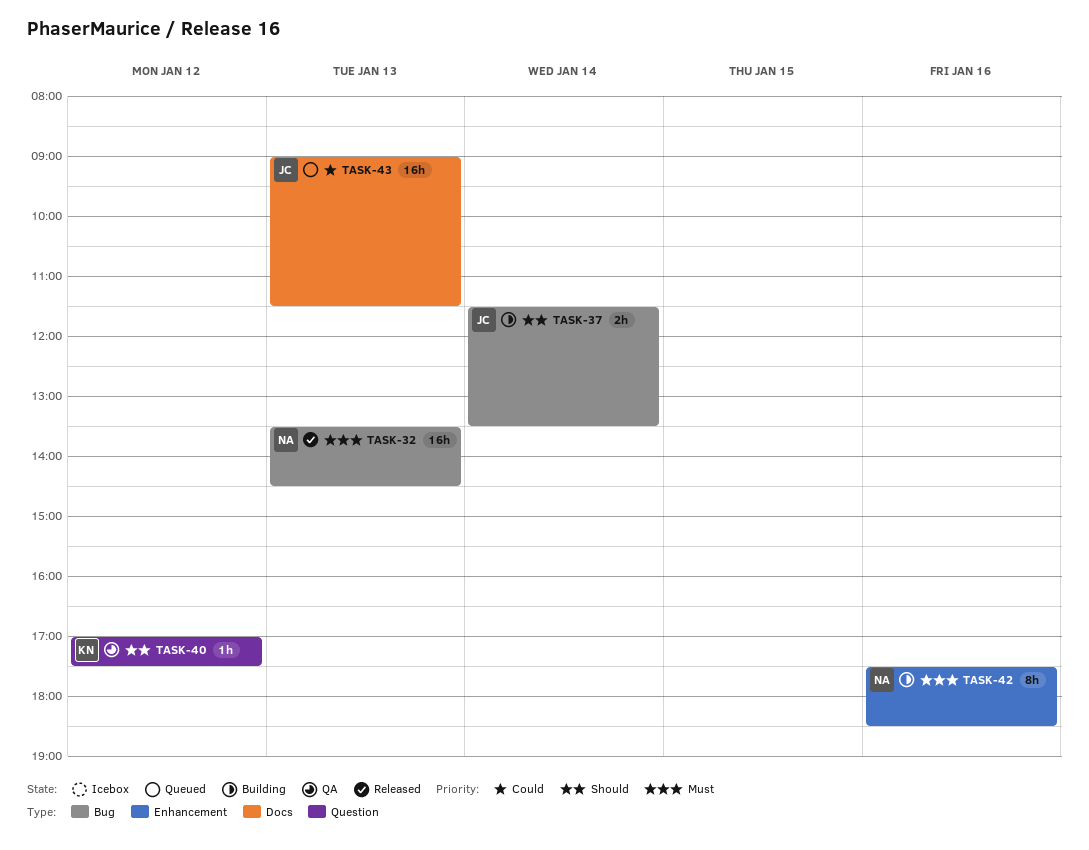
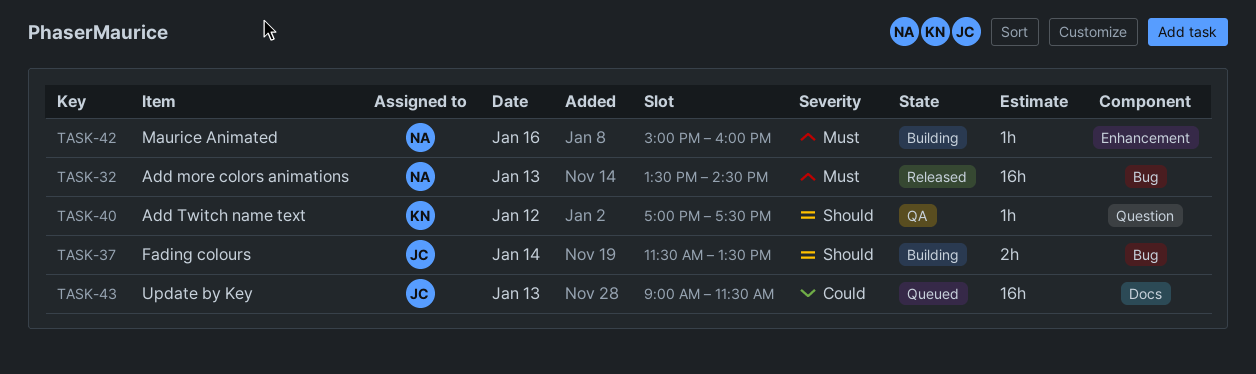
TASK-42, estimate: 8h -> 1h
TASK-42, begins: 17:30 -> 15:00
TASK-42, ends: 18:30 -> 16:00

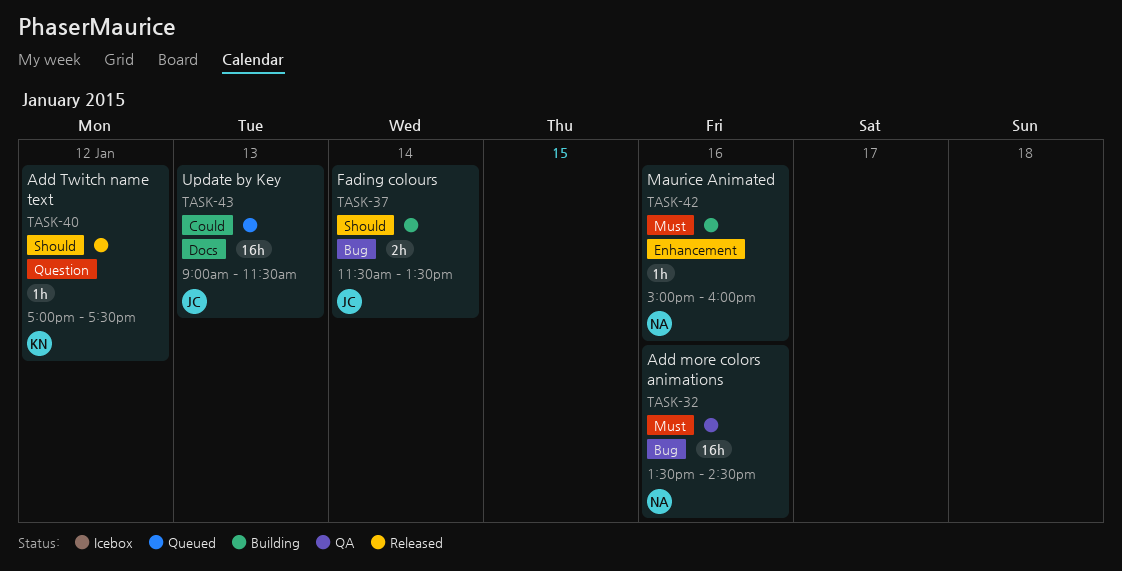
TASK-32, status: Released -> QA
TASK-32, day: Jan 13 -> Jan 16
TASK-40, status: QA -> Released

